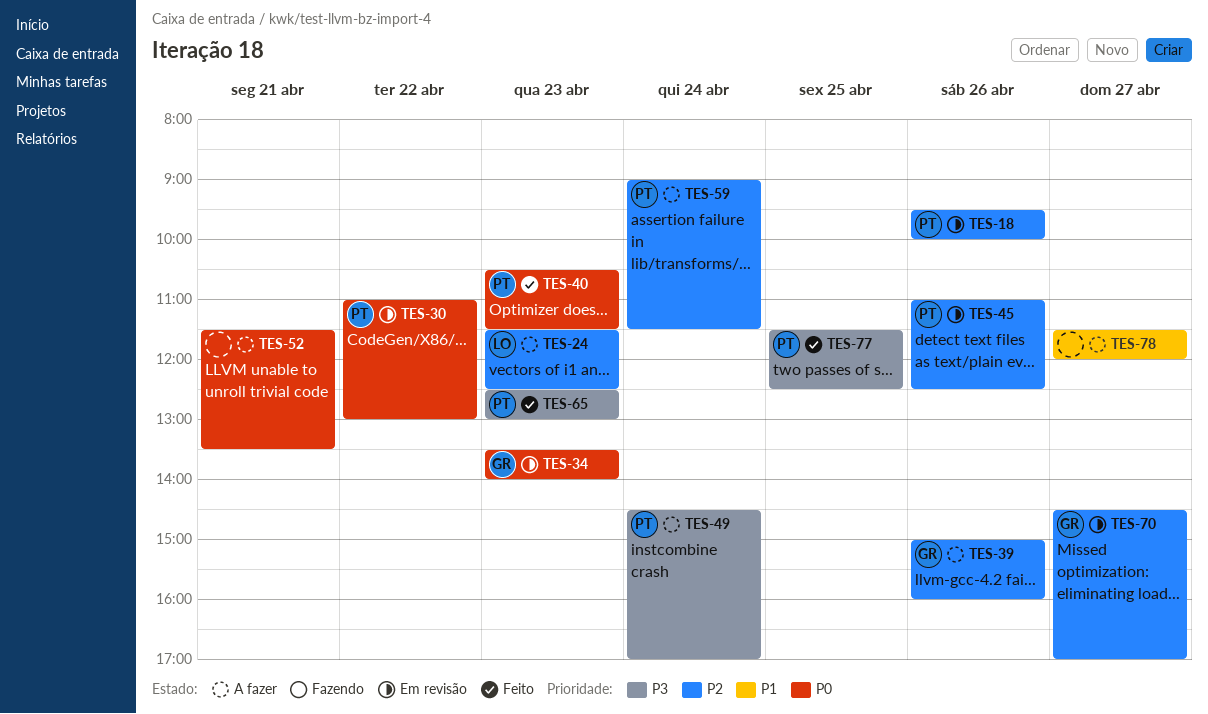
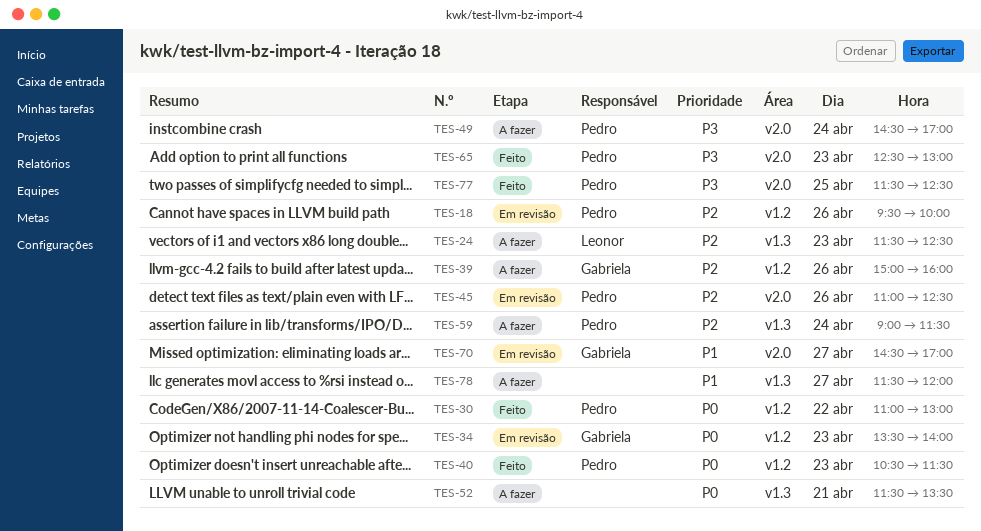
TES-30, status: Em revisão -> Feito
TES-70, priority: P2 -> P1

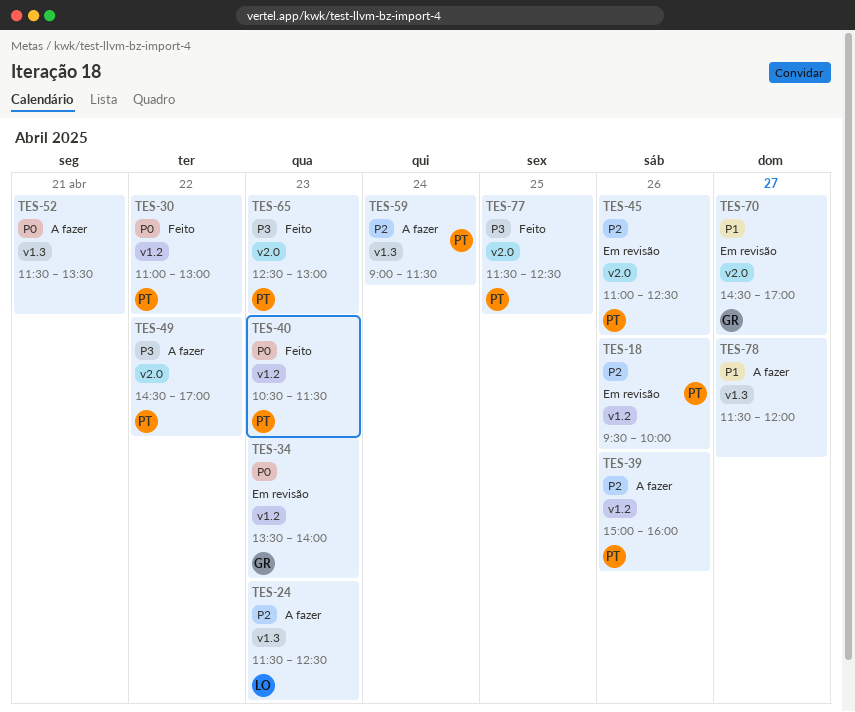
TES-39, owner: Gabriela -> Pedro
TES-49, day: Apr 24 -> Apr 22

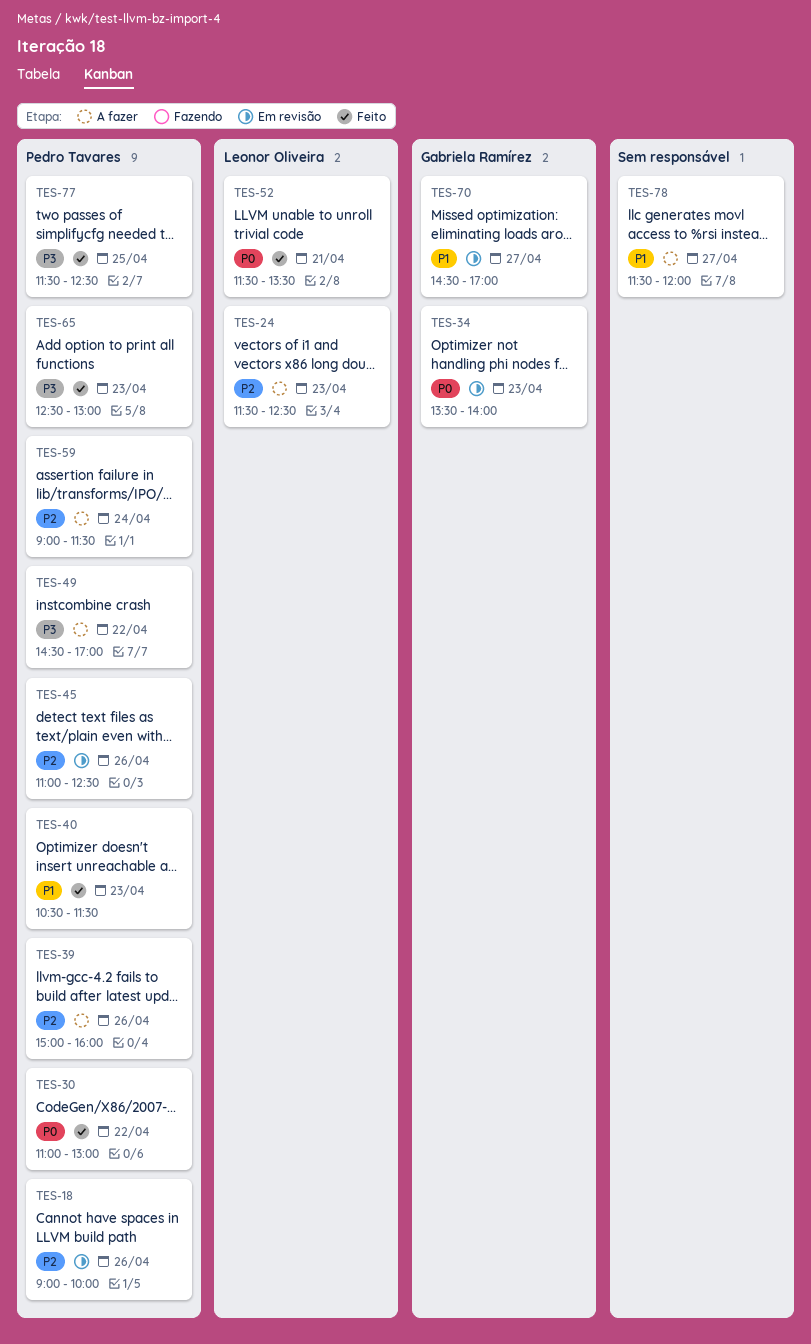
TES-18, begins: 09:30 -> 09:00
TES-40, priority: P0 -> P1
TES-52, status: A fazer -> Feito
TES-52, owner: none -> Leonor Oliveira

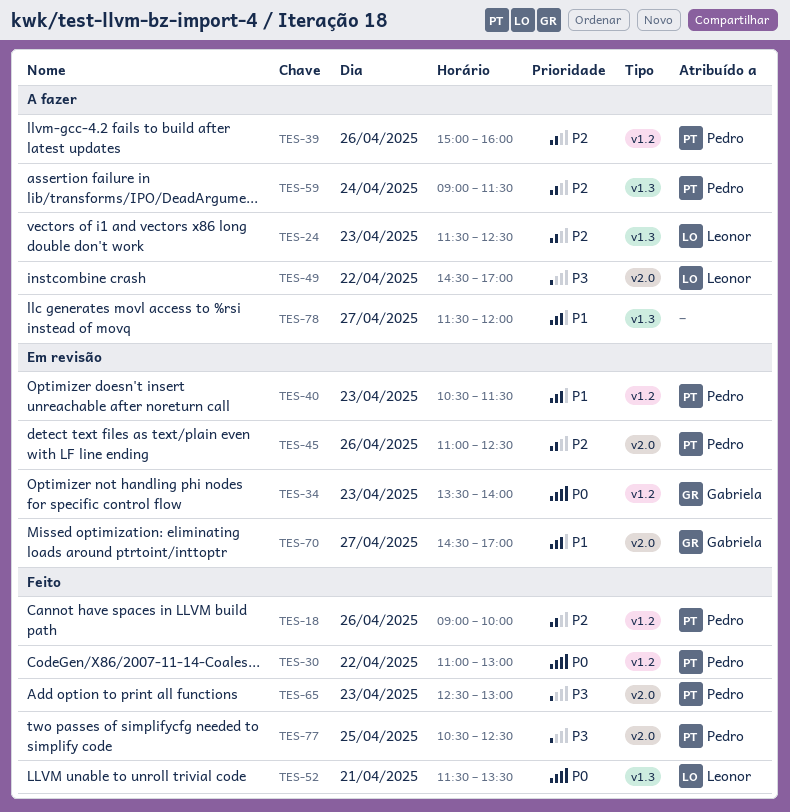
TES-18, status: Em revisão -> Feito
TES-40, status: Feito -> Em revisão
TES-49, owner: Pedro Tavares -> Leonor Oliveira
TES-77, begins: 11:30 -> 10:30

